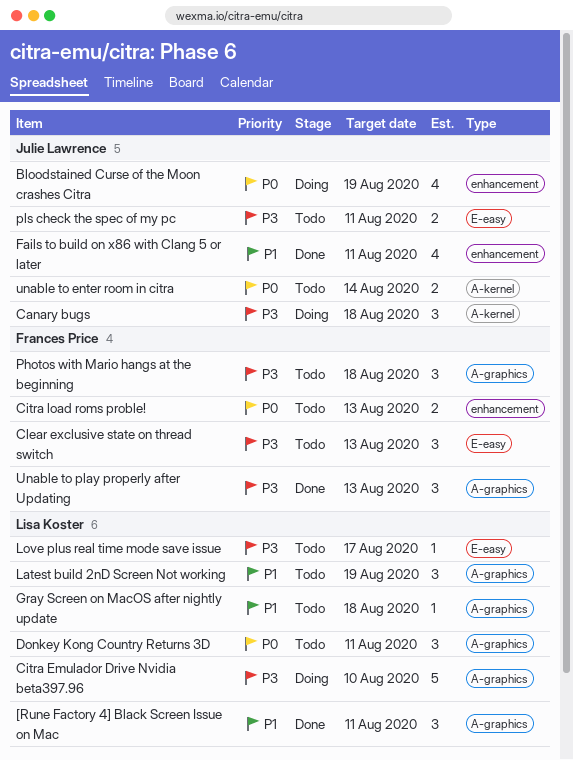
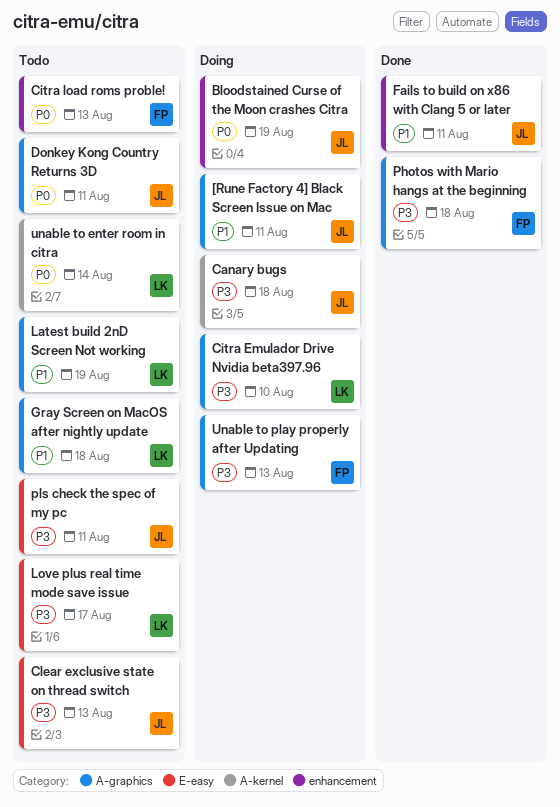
[Rune Factory 4] Black Screen Issue on Mac, status: Done -> Doing
[Rune Factory 4] Black Screen Issue on Mac, owner: Lisa Koster -> Julie Lawrence
Clear exclusive state on thread switch, owner: Frances Price -> Julie Lawrence
Donkey Kong Country Returns 3D, owner: Lisa Koster -> Julie Lawrence
Photos with Mario hangs at the beginning, status: Todo -> Done
unable to enter room in citra, owner: Julie Lawrence -> Lisa Koster
Unable to play properly after Updating, status: Done -> Doing

